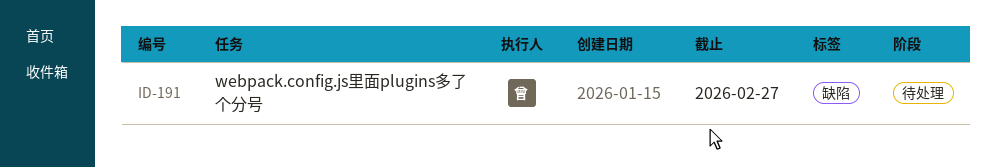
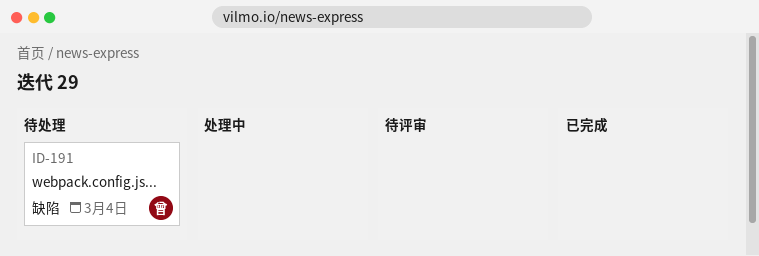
ID-191, due: Feb 27 -> Mar 4

